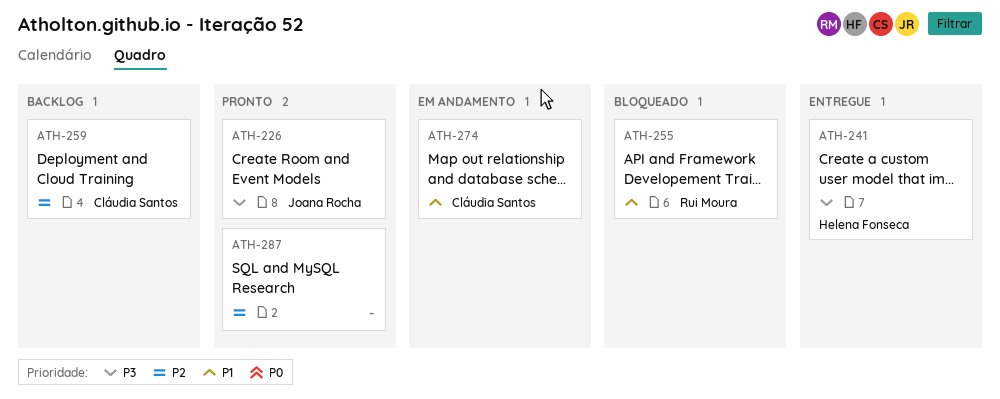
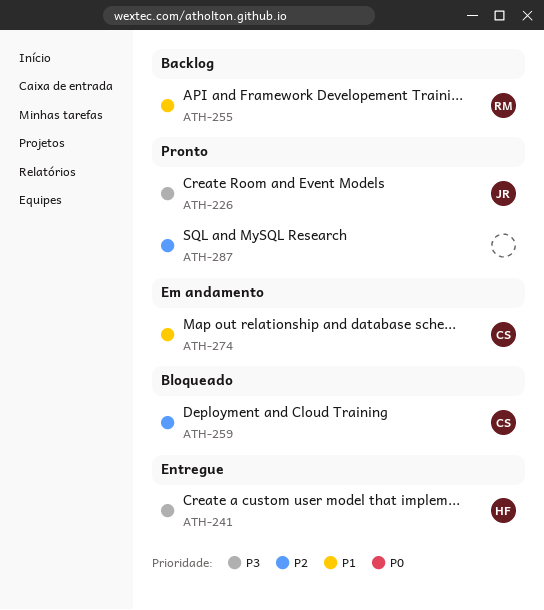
ATH-255, status: Bloqueado -> Backlog
ATH-259, status: Backlog -> Bloqueado

